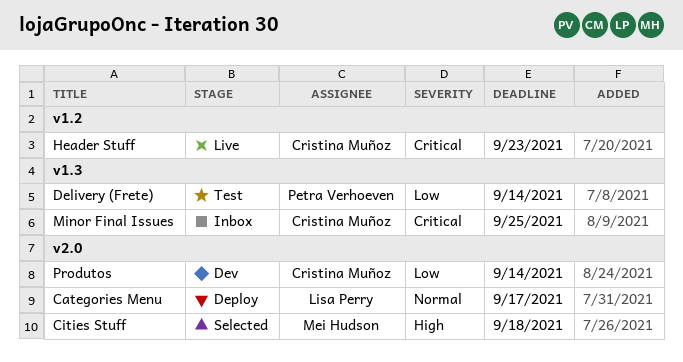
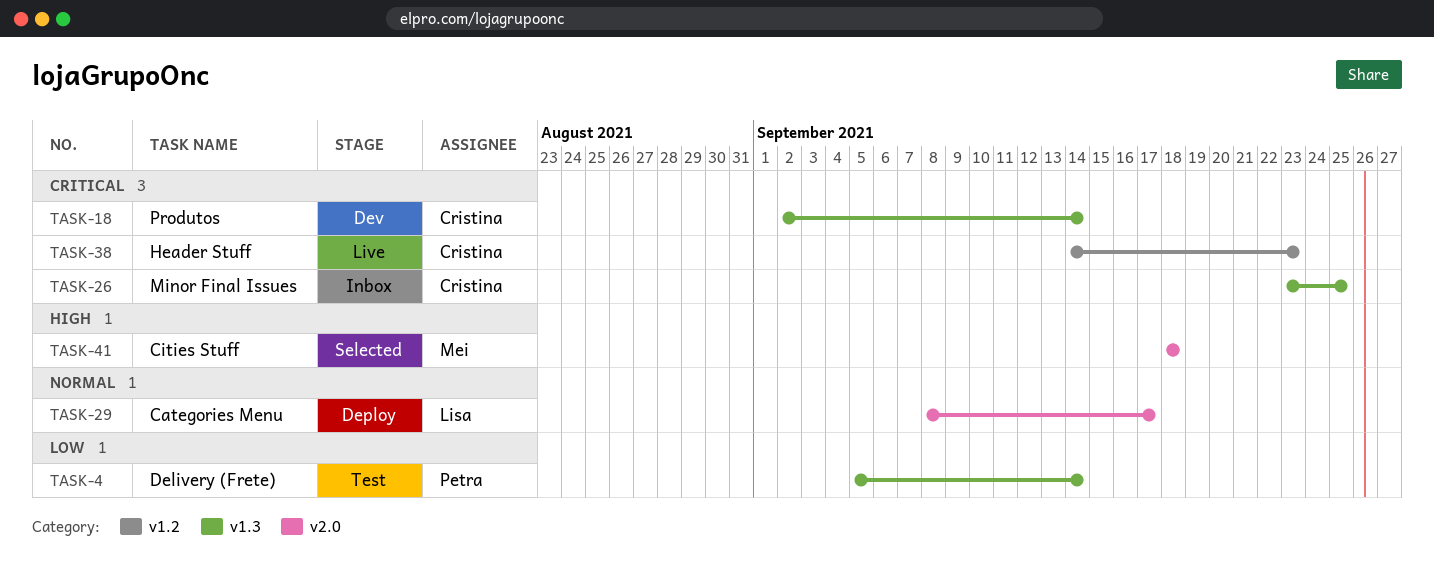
Produtos, priority: Low -> Critical
Produtos, label: v2.0 -> v1.3

